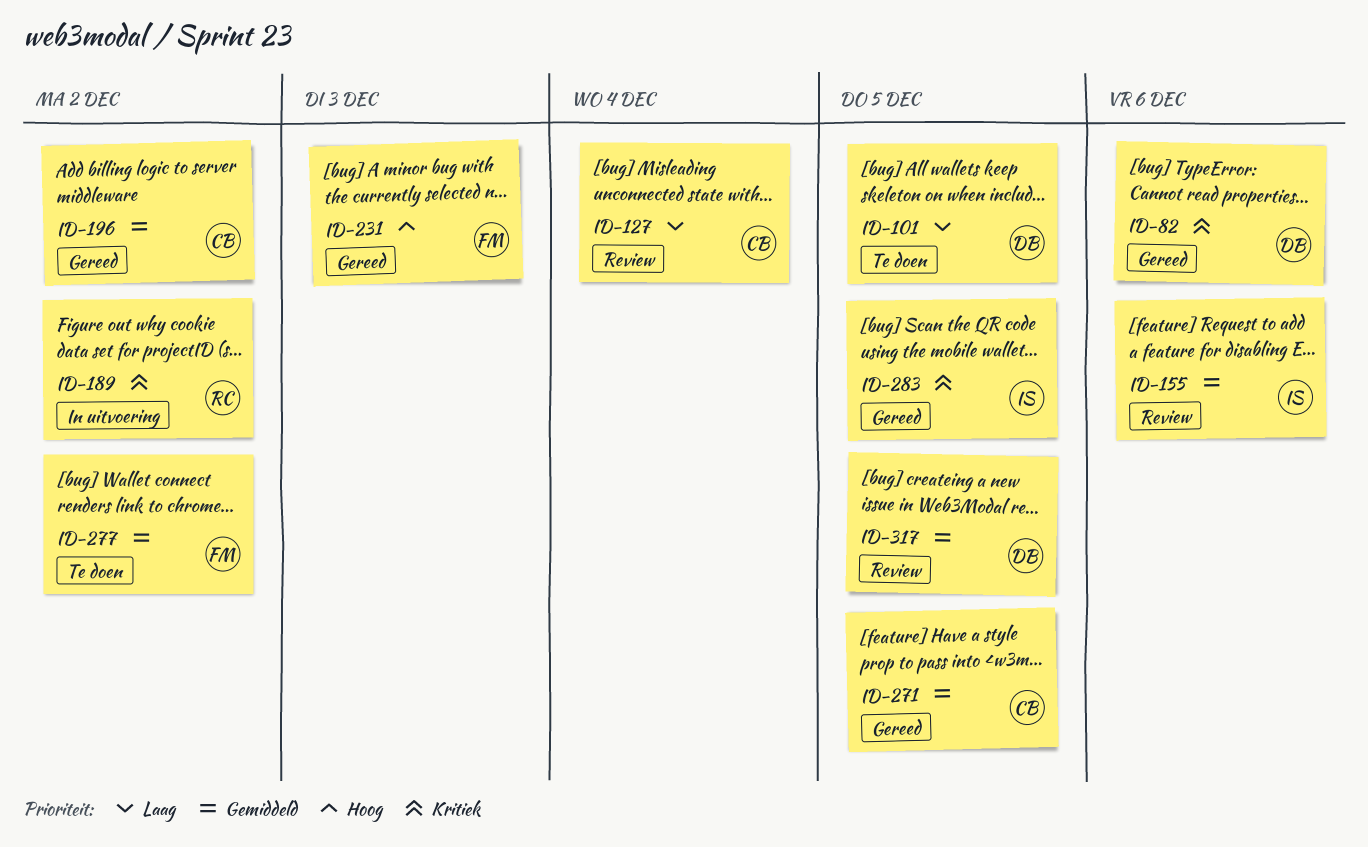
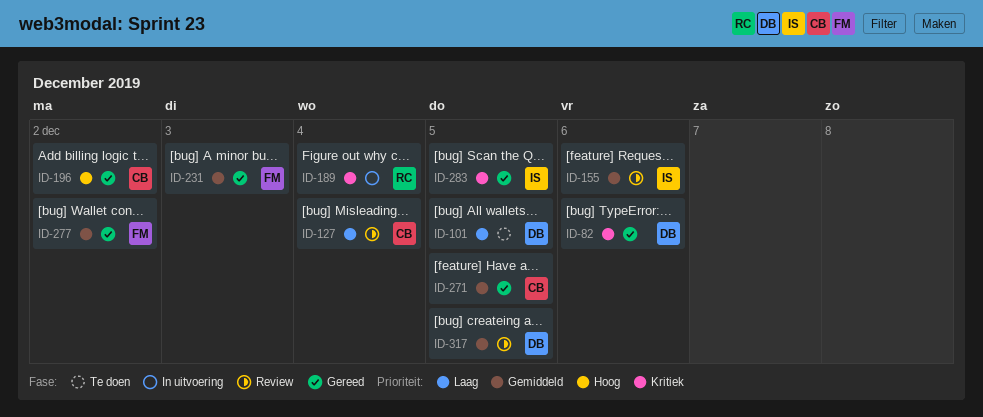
ID-189, due: Dec 2 -> Dec 4
ID-196, priority: Gemiddeld -> Hoog
ID-231, priority: Hoog -> Gemiddeld
ID-277, status: Te doen -> Gereed

